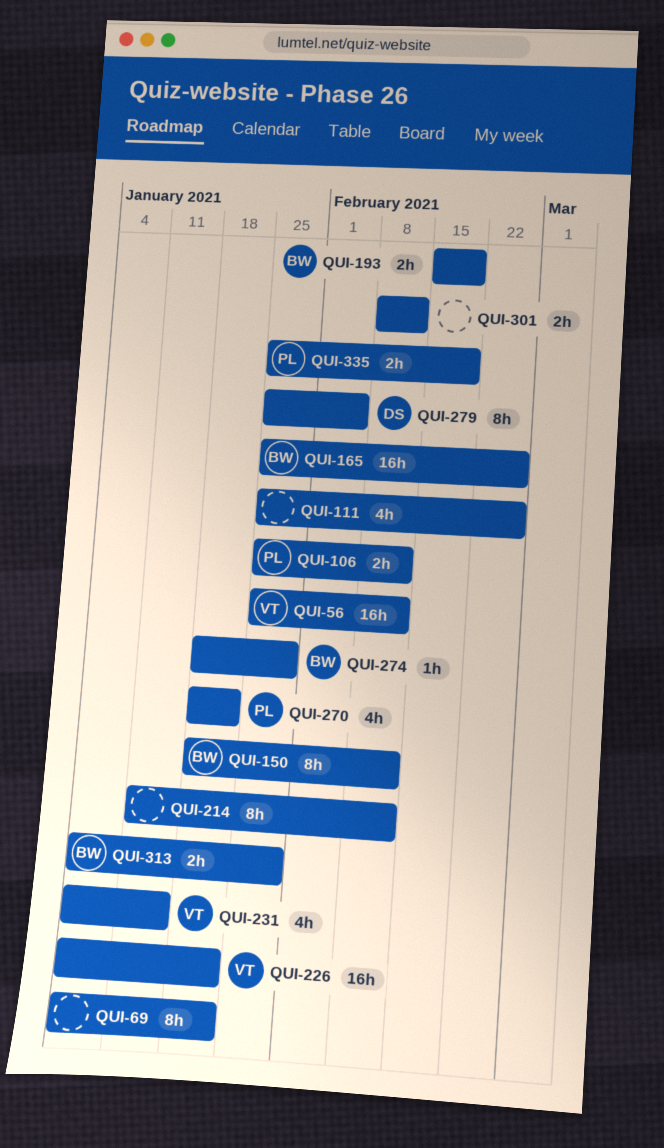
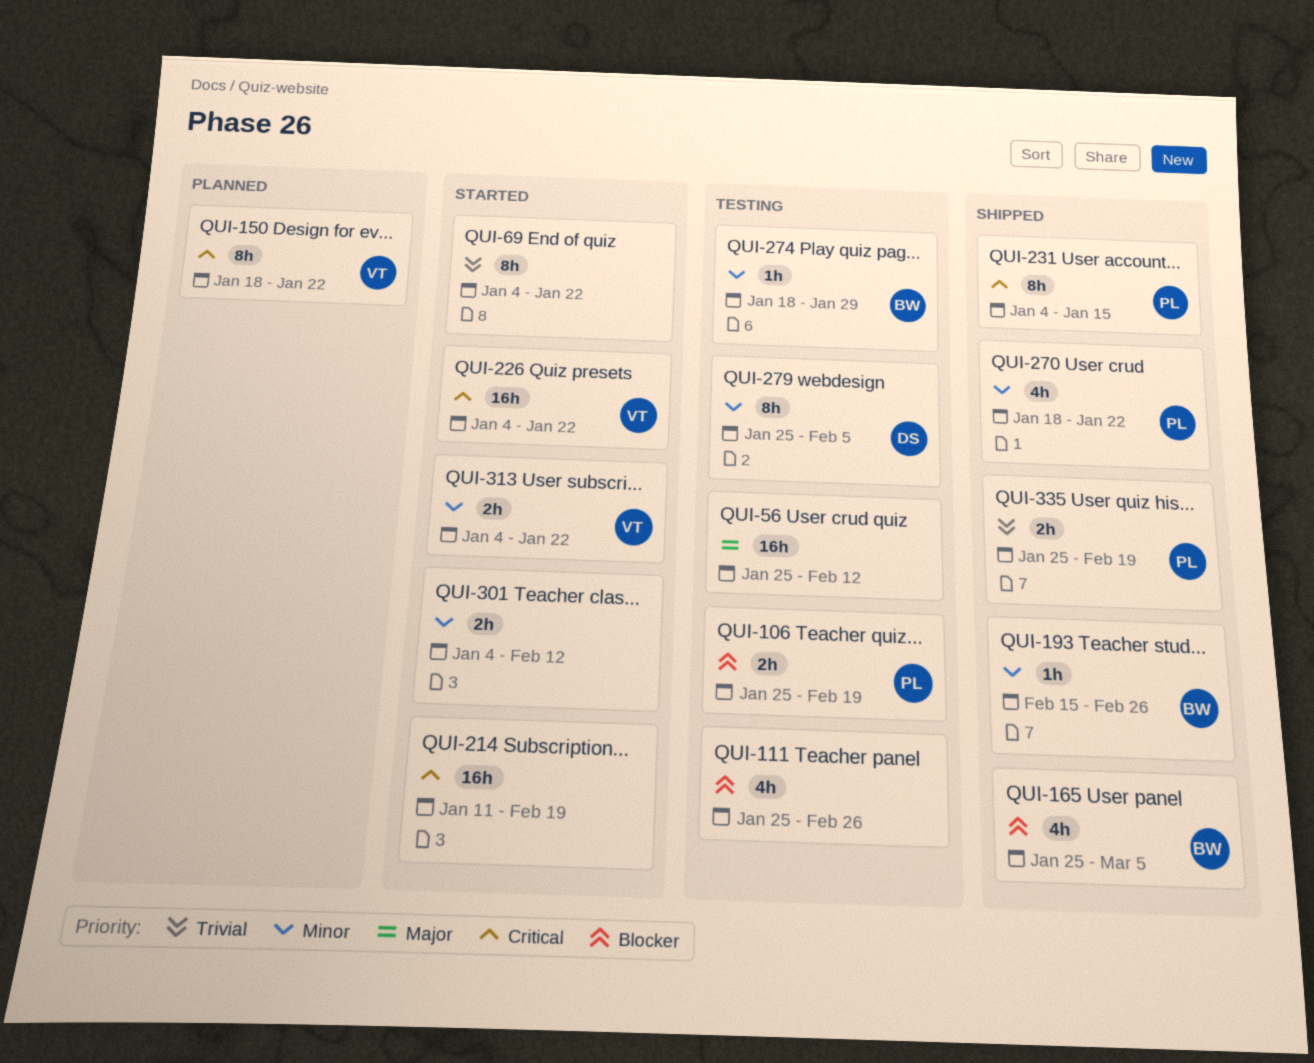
QUI-56, owner: VT -> none
QUI-106, due: Feb 12 -> Feb 19
QUI-150, owner: BW -> VT
QUI-150, due: Feb 12 -> Jan 22
QUI-165, estimate: 16h -> 4h
QUI-165, due: Feb 26 -> Mar 5
QUI-193, estimate: 2h -> 1h
QUI-193, due: Feb 19 -> Feb 26
QUI-214, estimate: 8h -> 16h
QUI-214, due: Feb 12 -> Feb 19
QUI-231, owner: VT -> PL
QUI-231, estimate: 4h -> 8h
QUI-301, start: Feb 8 -> Jan 4
QUI-313, owner: BW -> VT
QUI-313, due: Jan 29 -> Jan 22

